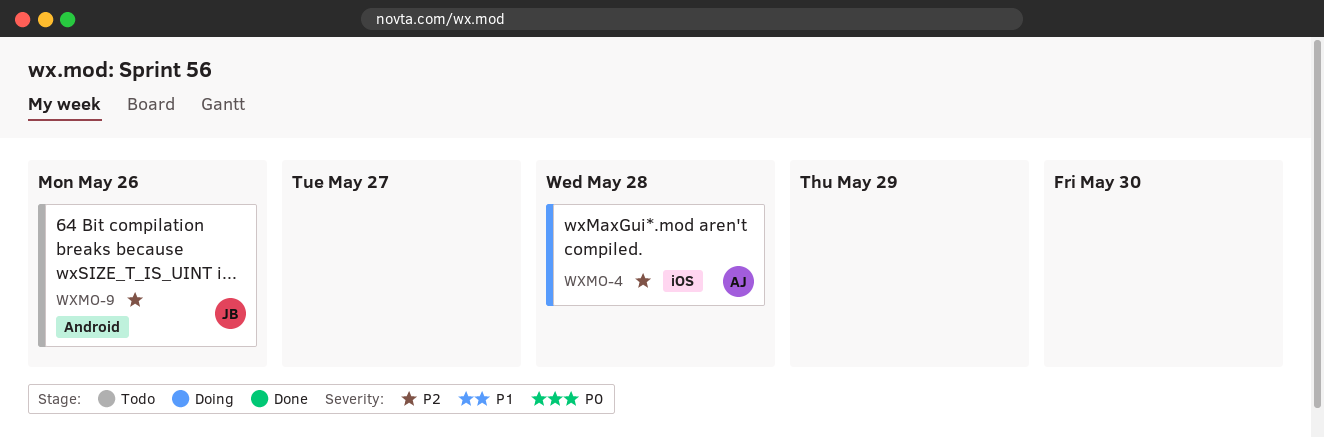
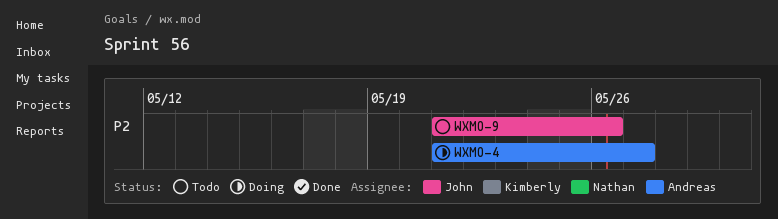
WXMO-4, due: May 28 -> May 27

